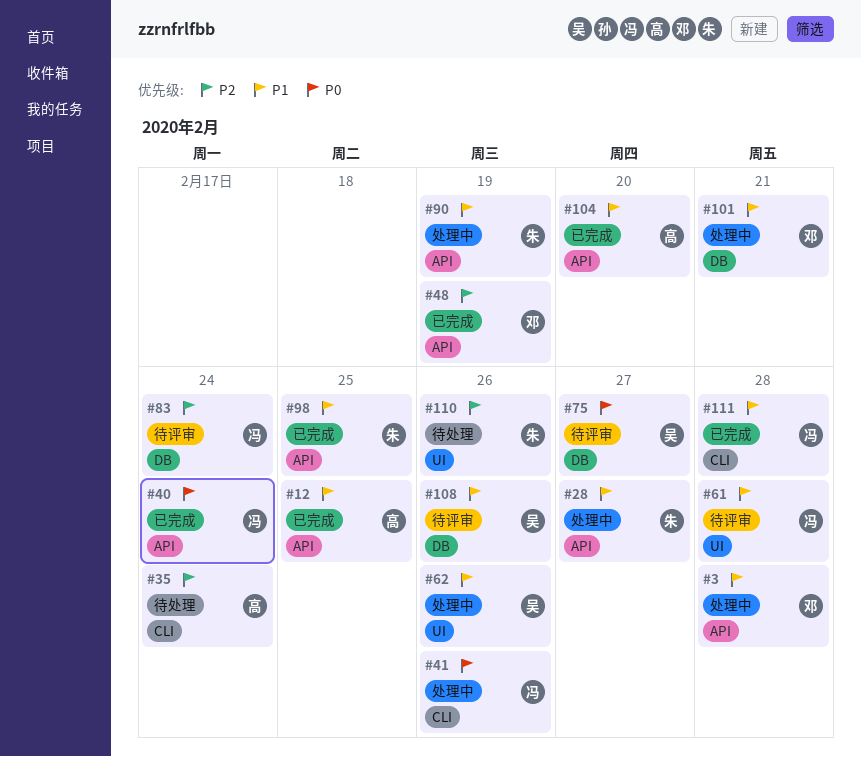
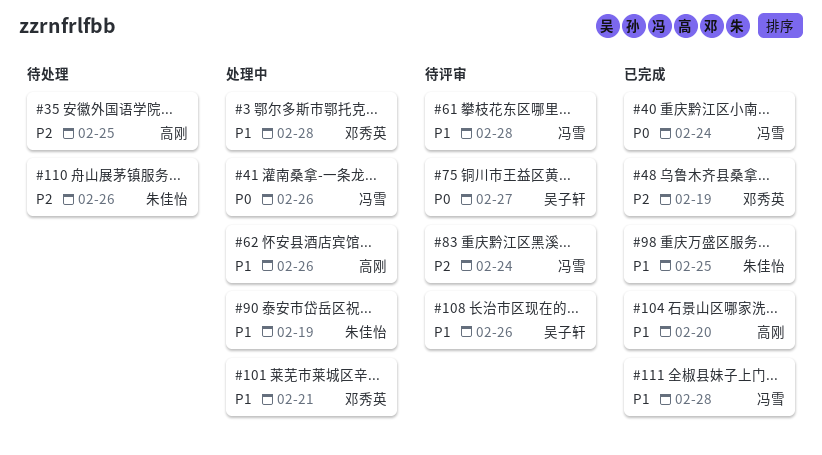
#12: present -> none
#28: present -> none
#35, due: Feb 24 -> Feb 25
#62, owner: 吴子轩 -> 高刚

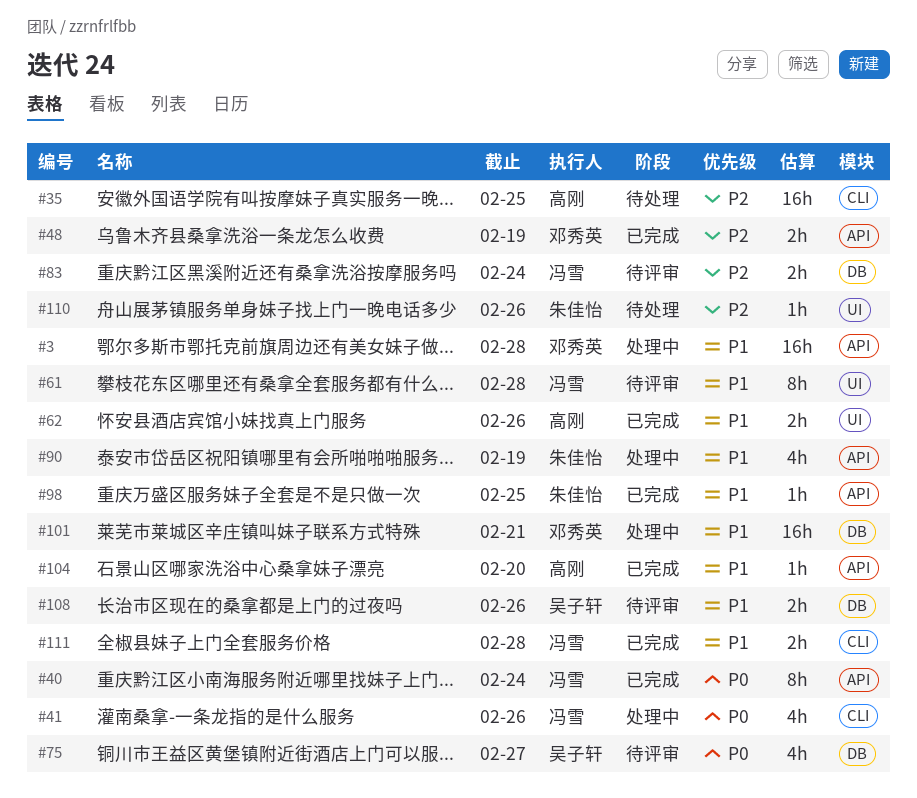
#62, status: 处理中 -> 已完成

